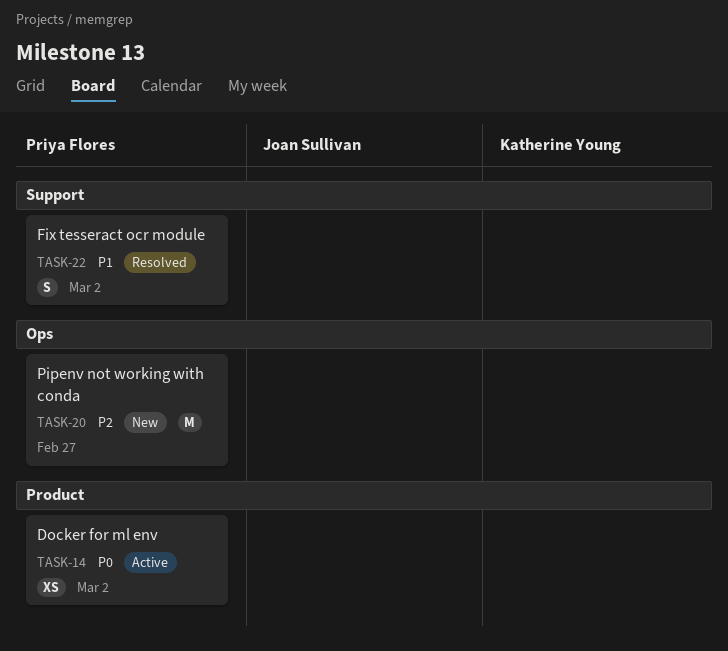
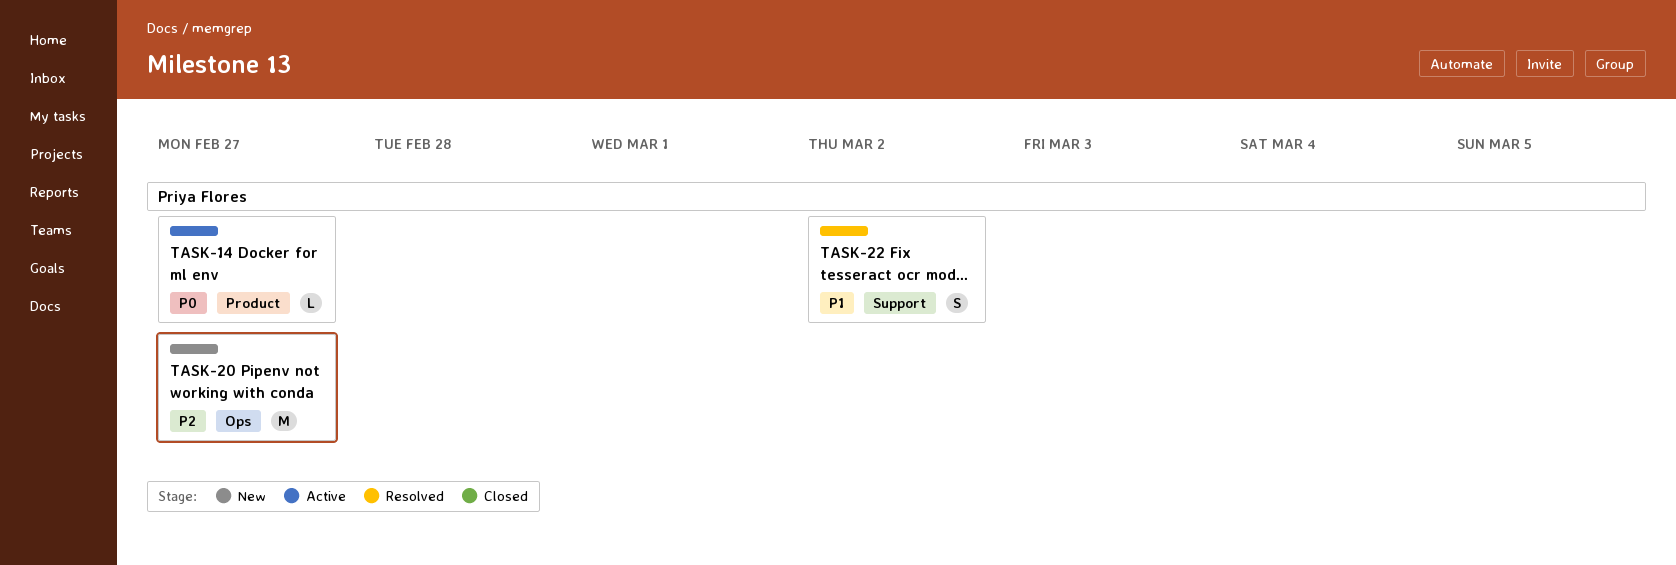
TASK-14, estimate: XS -> L
TASK-14, due: Mar 2 -> Feb 27

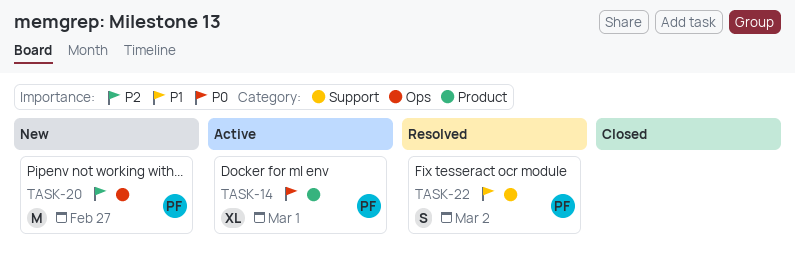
TASK-14, estimate: L -> XL
TASK-14, due: Feb 27 -> Mar 1

